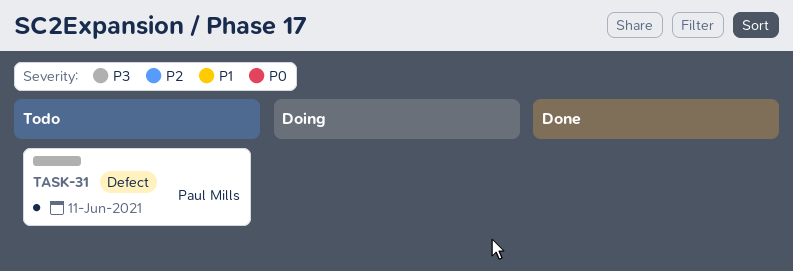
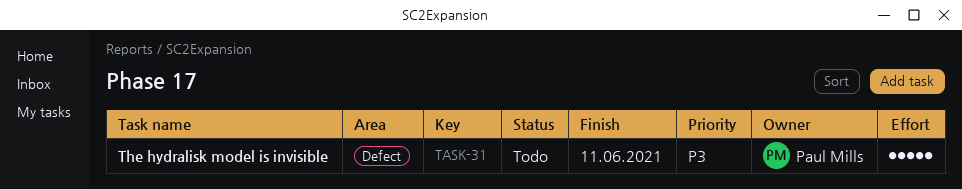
TASK-31, estimate: 1 -> 5

